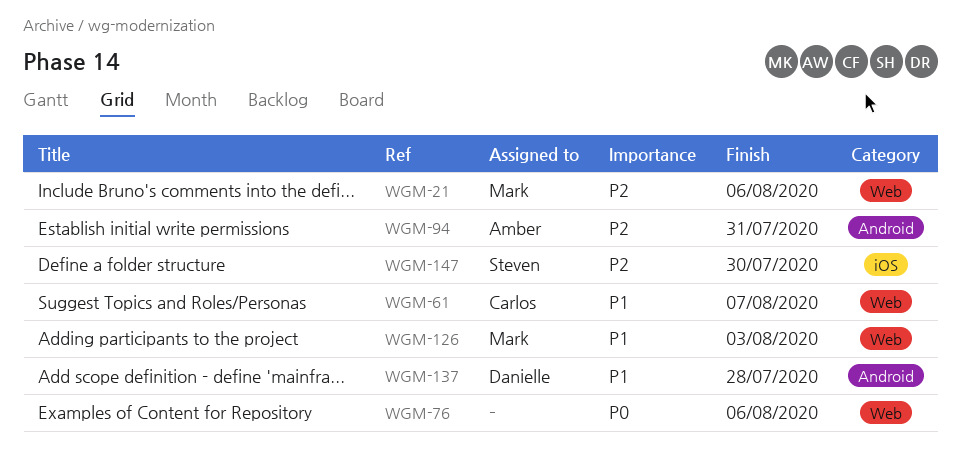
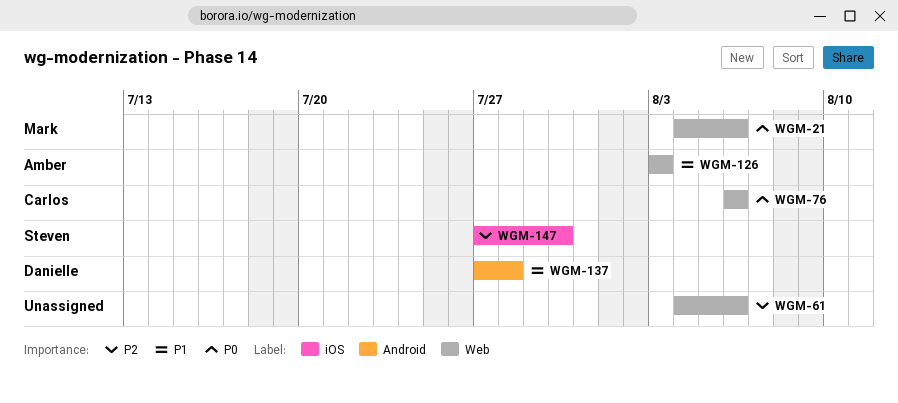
WGM-21, priority: P2 -> P0
WGM-61, owner: Carlos -> none
WGM-61, priority: P1 -> P2
WGM-61, due: Aug 7 -> Aug 6
WGM-76, owner: none -> Carlos
WGM-94: present -> none
WGM-126, owner: Mark -> Amber

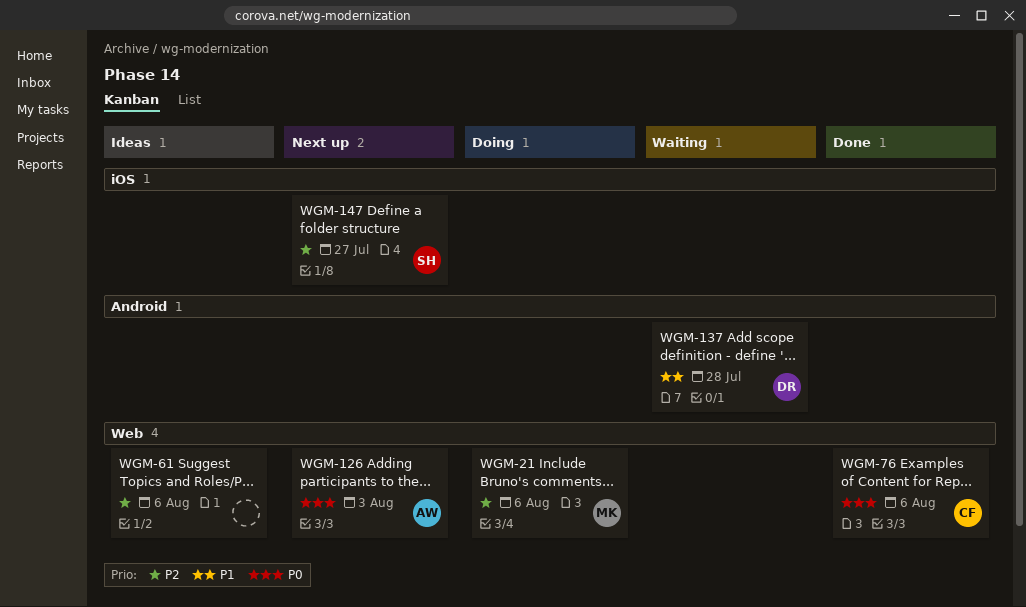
WGM-21, priority: P0 -> P2
WGM-126, priority: P1 -> P0
WGM-147, due: Jul 30 -> Jul 27

